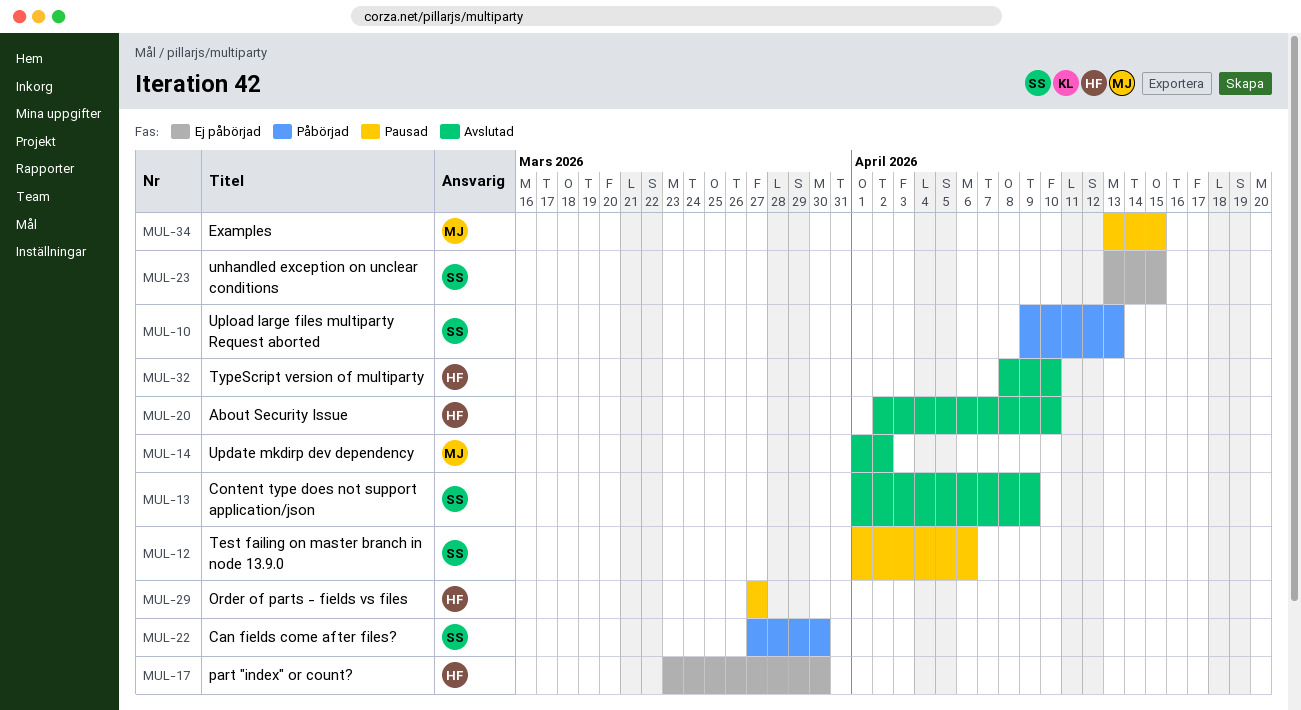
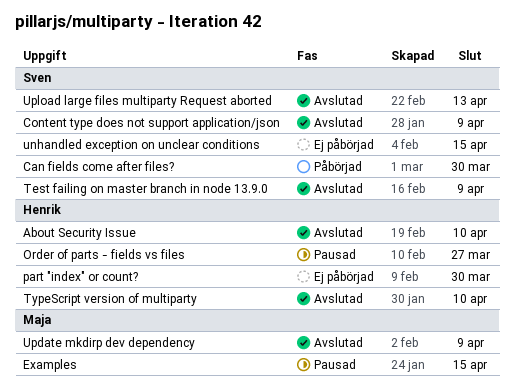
Test failing on master branch in node 13.9.0, status: Pausad -> Avslutad
Test failing on master branch in node 13.9.0, due: Apr 6 -> Apr 9
Update mkdirp dev dependency, due: Apr 2 -> Apr 9
Upload large files multiparty Request aborted, status: Påbörjad -> Avslutad

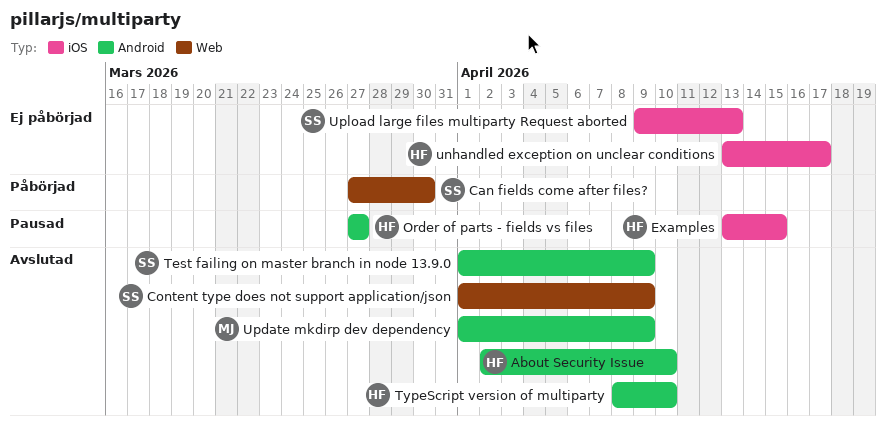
Examples, owner: Maja -> Henrik
part "index" or count?: present -> none
unhandled exception on unclear conditions, owner: Sven -> Henrik
unhandled exception on unclear conditions, due: Apr 15 -> Apr 17
Upload large files multiparty Request aborted, status: Avslutad -> Ej påbörjad

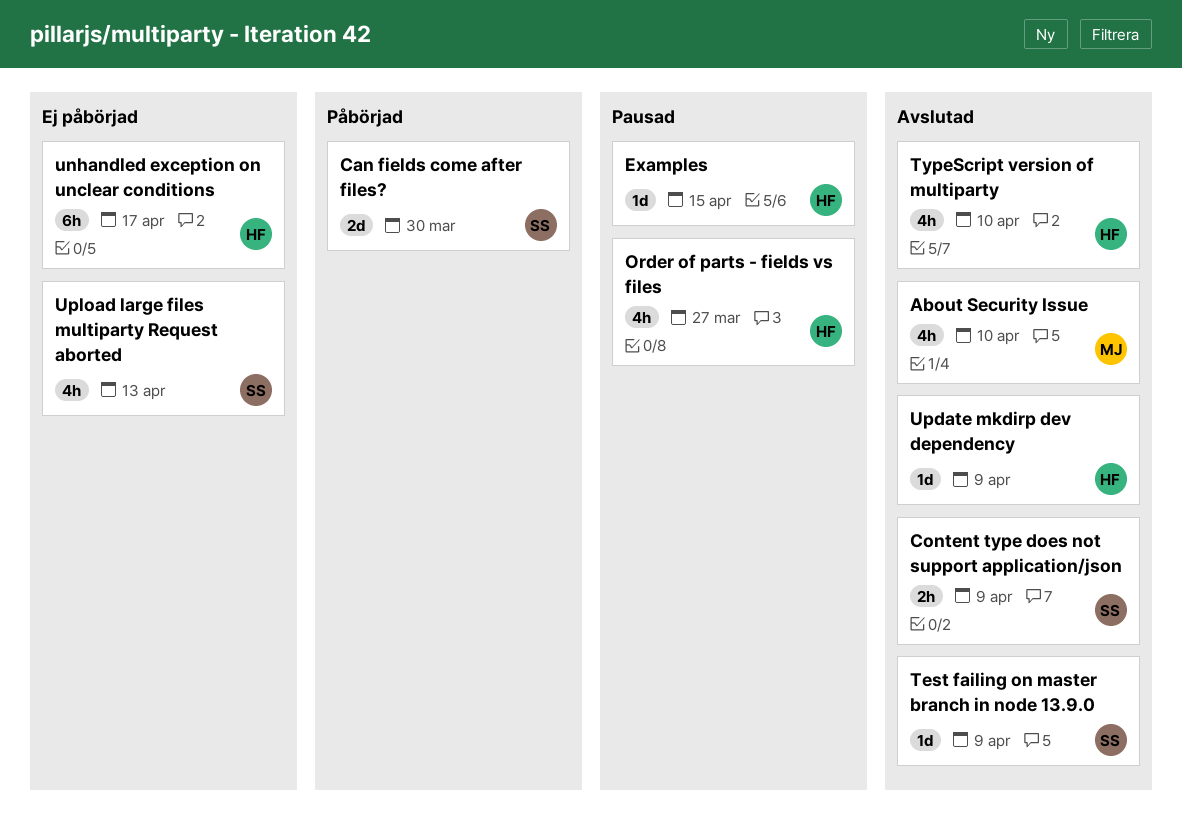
About Security Issue, owner: HF -> MJ
Update mkdirp dev dependency, owner: MJ -> HF

